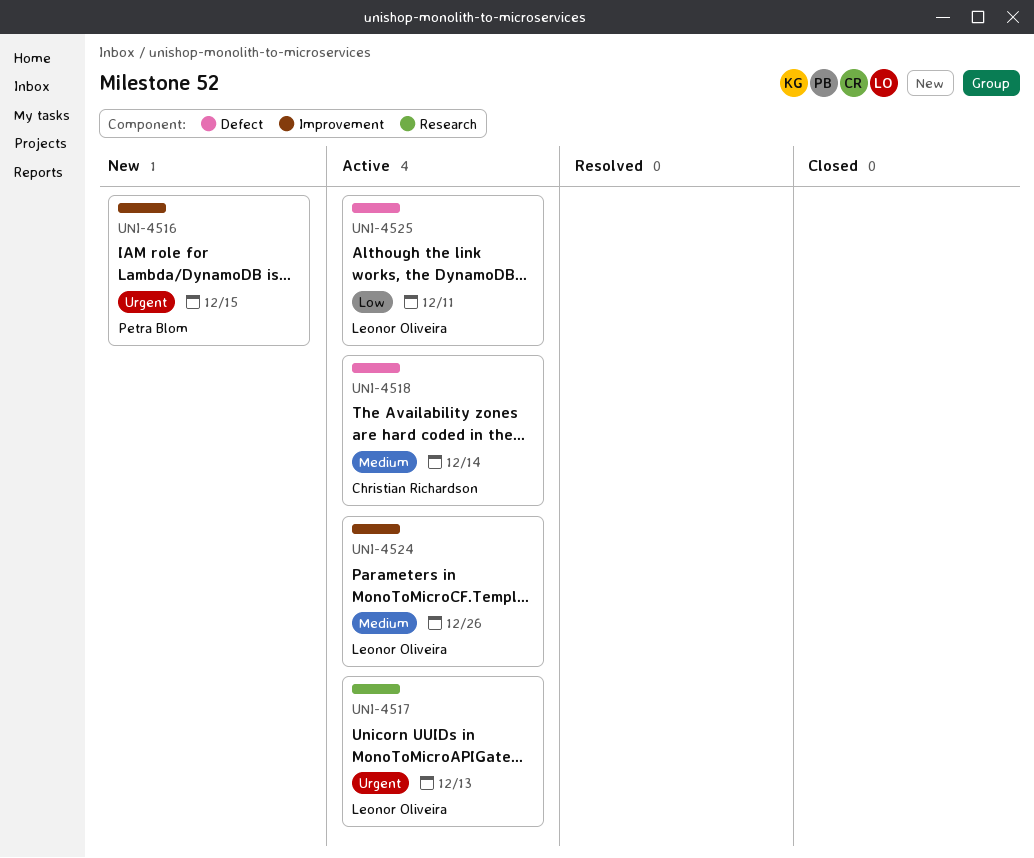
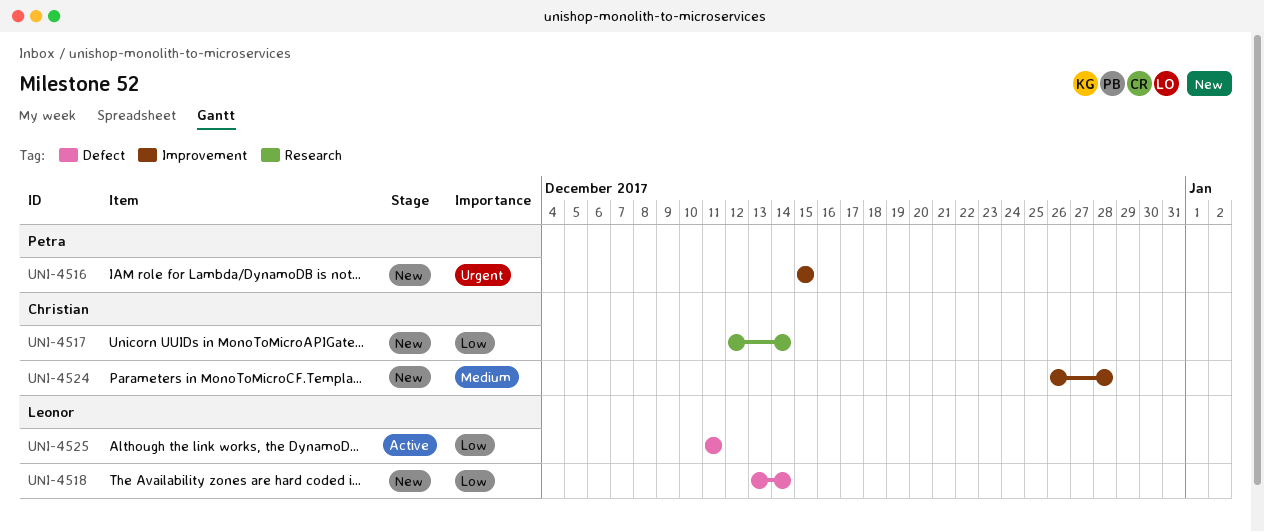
UNI-4517, status: Active -> New
UNI-4517, owner: Leonor Oliveira -> Christian Richardson
UNI-4517, priority: Urgent -> Low
UNI-4517, due: Dec 13 -> Dec 14
UNI-4518, status: Active -> New
UNI-4518, owner: Christian Richardson -> Leonor Oliveira
UNI-4518, priority: Medium -> Low
UNI-4524, status: Active -> New
UNI-4524, owner: Leonor Oliveira -> Christian Richardson
UNI-4524, due: Dec 26 -> Dec 28

